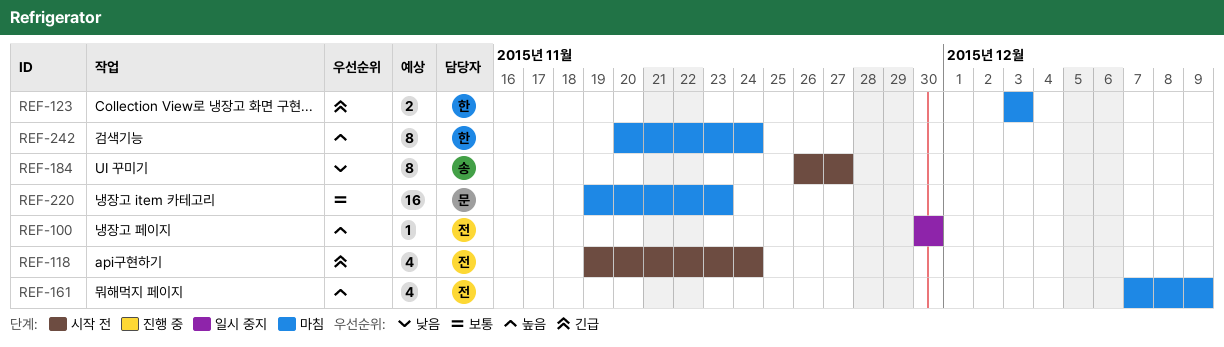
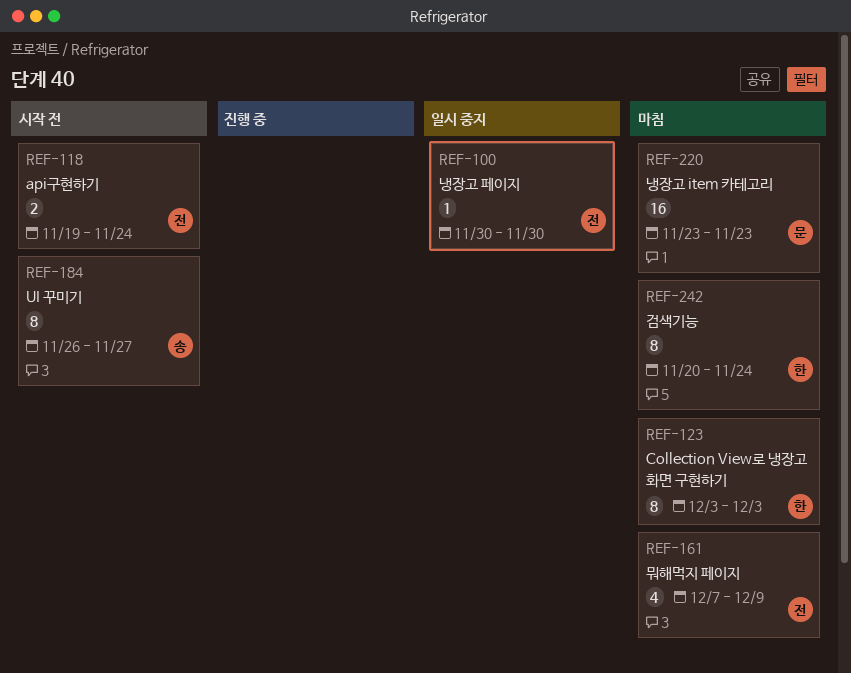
REF-118, estimate: 4 -> 2
REF-123, estimate: 2 -> 8
REF-220, start: Nov 19 -> Nov 23

